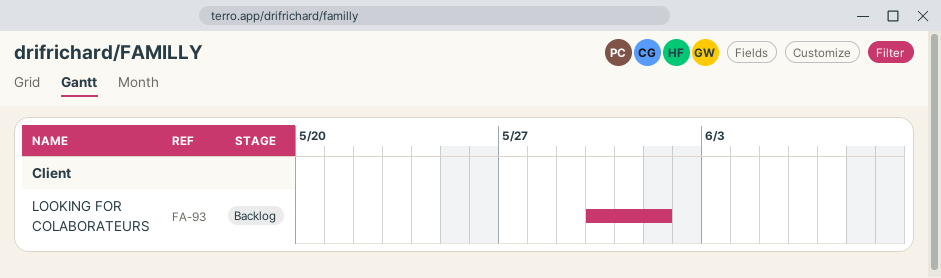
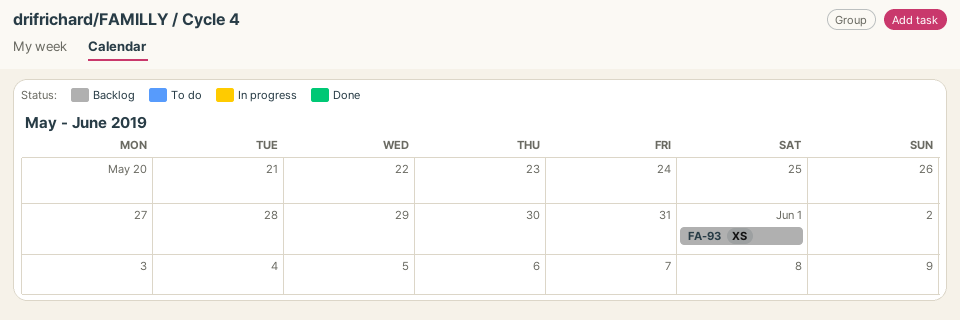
FA-93, start: May 30 -> Jun 1

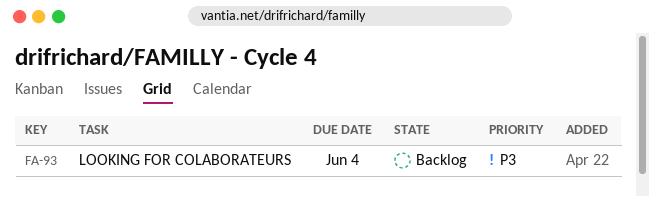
FA-93, due: Jun 1 -> Jun 4

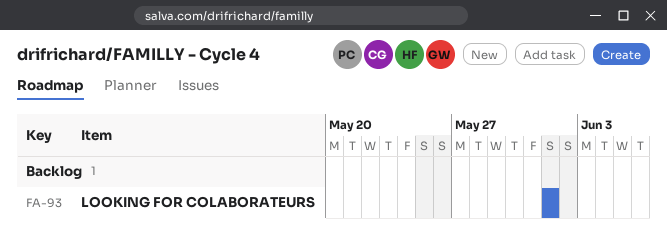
FA-93, due: Jun 4 -> Jun 1

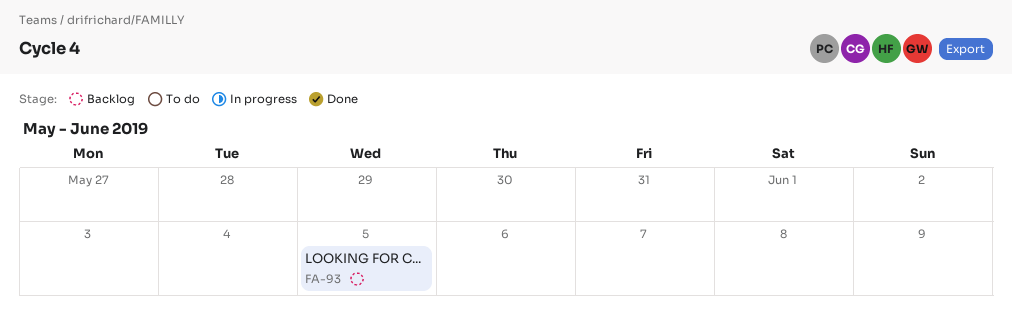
FA-93, due: Jun 1 -> Jun 5

